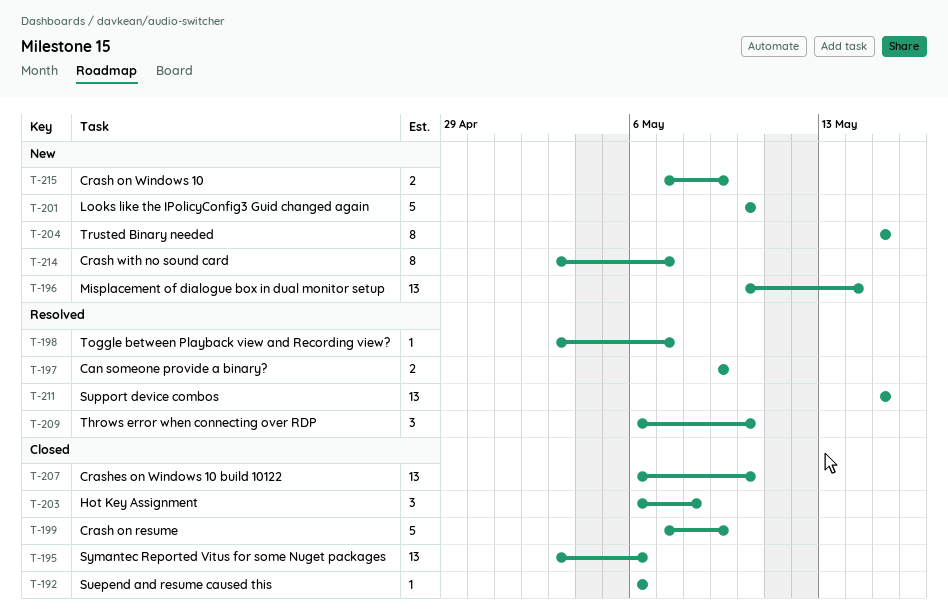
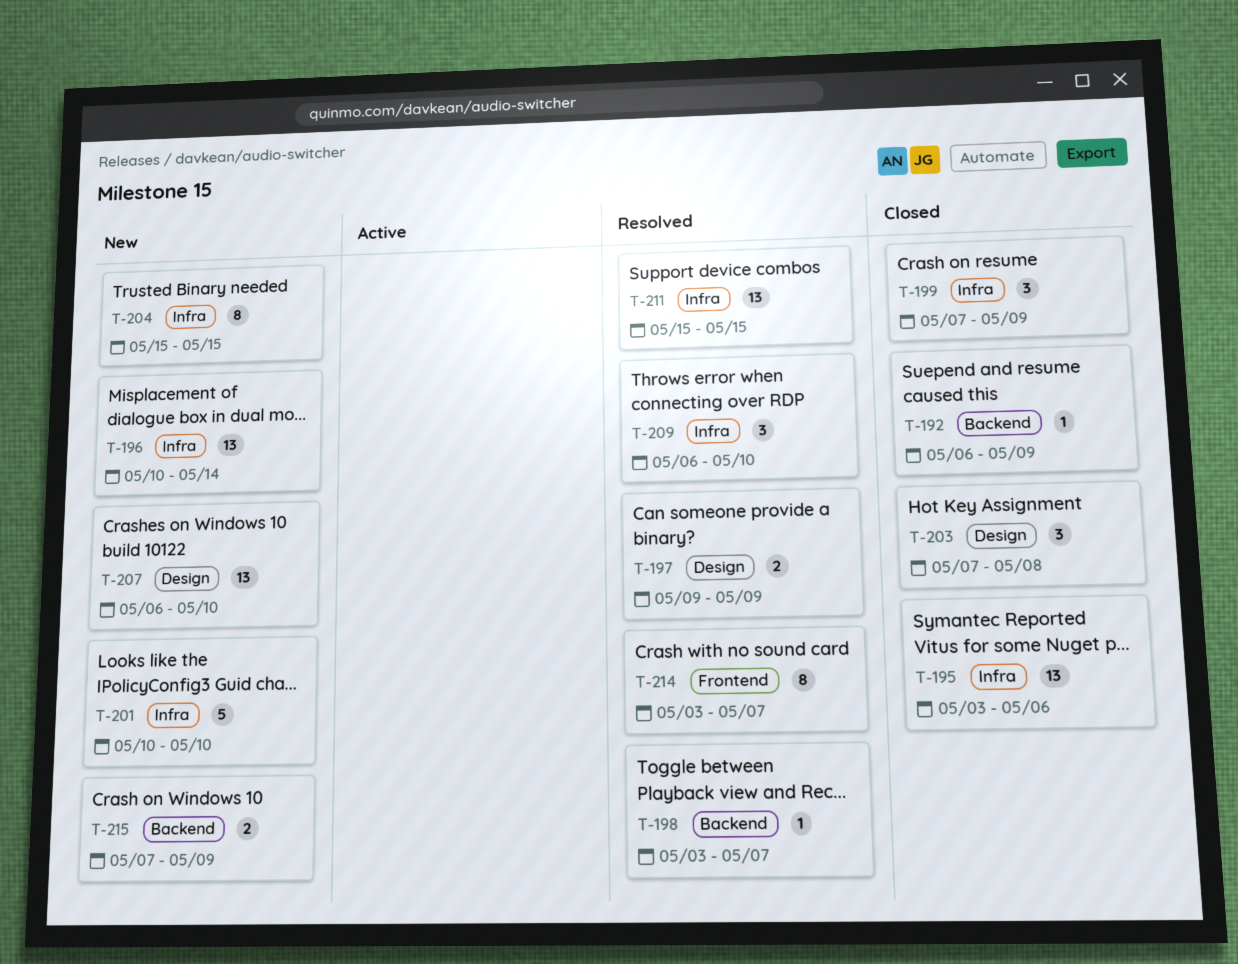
T-192, due: May 6 -> May 9
T-199, estimate: 5 -> 3
T-203, start: May 6 -> May 7
T-207, status: Closed -> New
T-214, status: New -> Resolved

